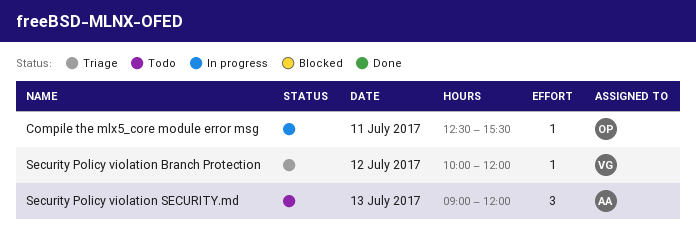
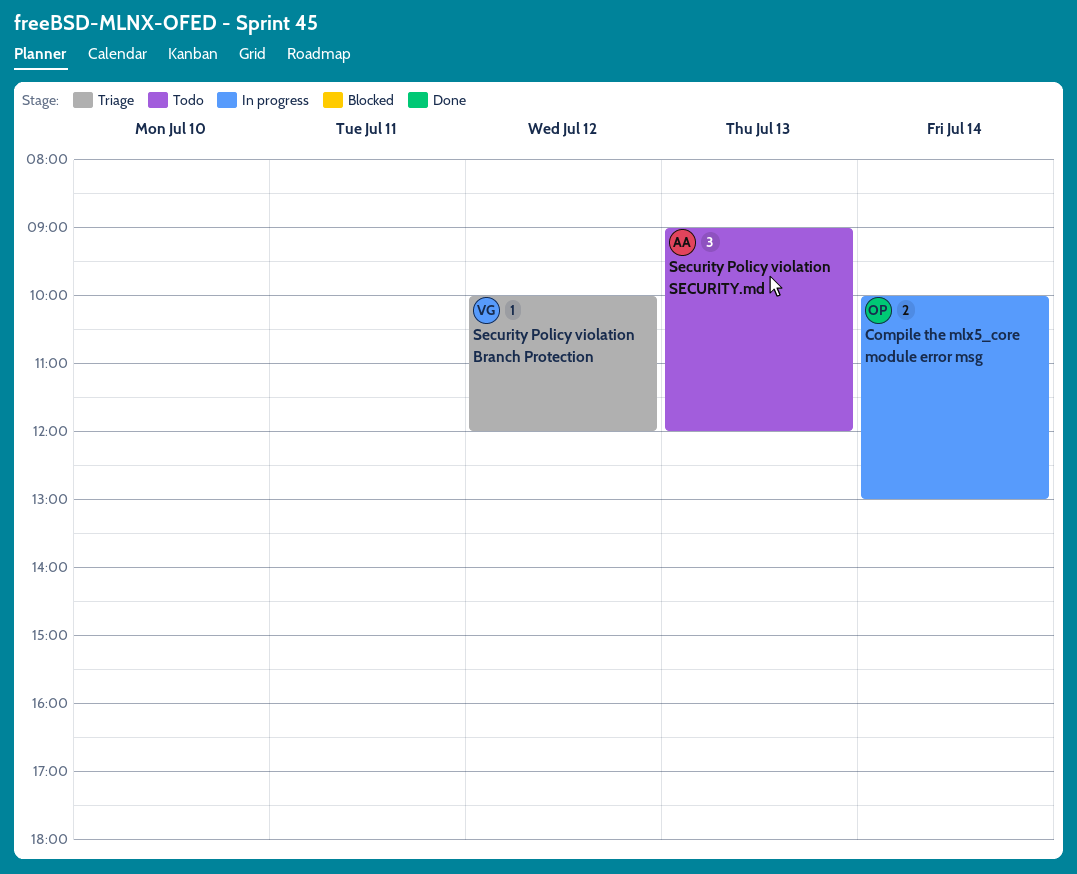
Compile the mlx5_core module error msg, estimate: 1 -> 2
Compile the mlx5_core module error msg, day: Jul 11 -> Jul 14
Compile the mlx5_core module error msg, begins: 12:30 -> 10:00
Compile the mlx5_core module error msg, ends: 15:30 -> 13:00

